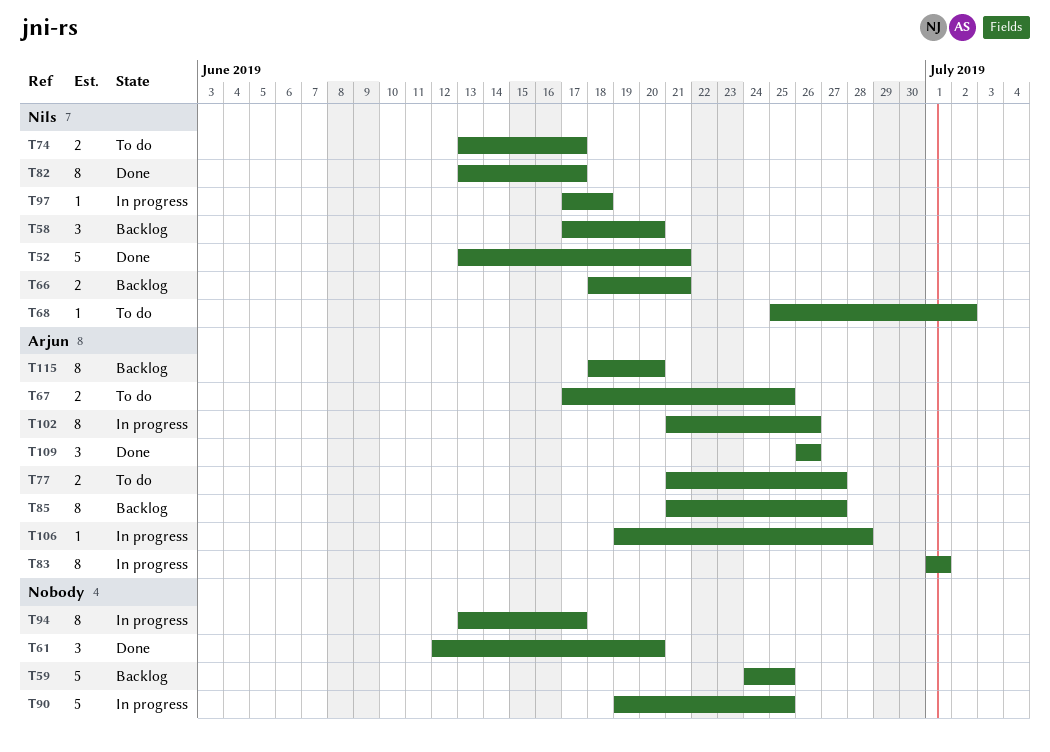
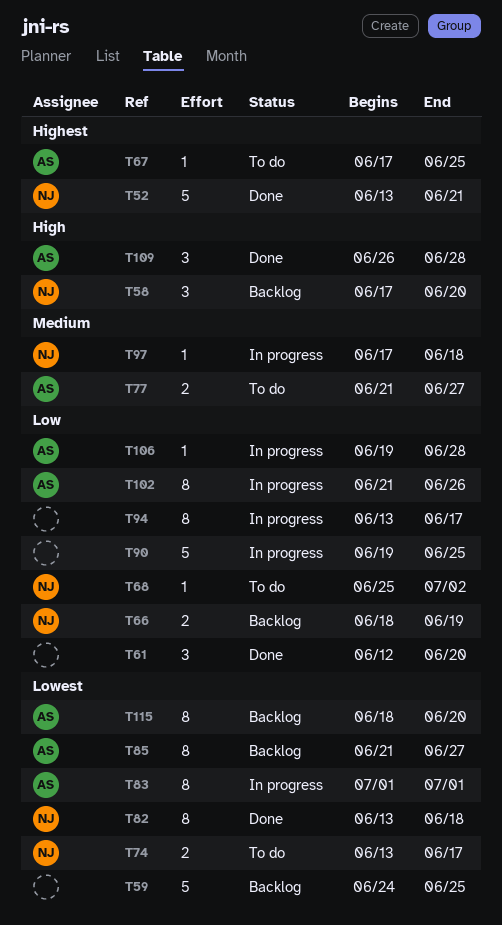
T66, due: Jun 21 -> Jun 19
T67, estimate: 2 -> 1
T82, due: Jun 17 -> Jun 18
T109, due: Jun 26 -> Jun 28

